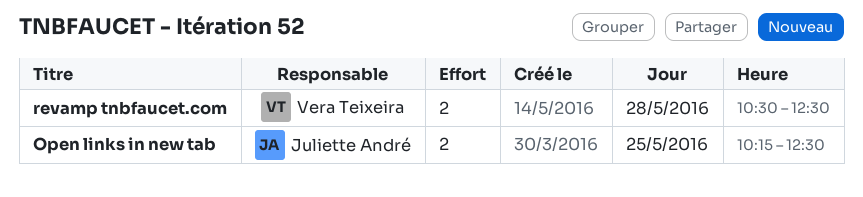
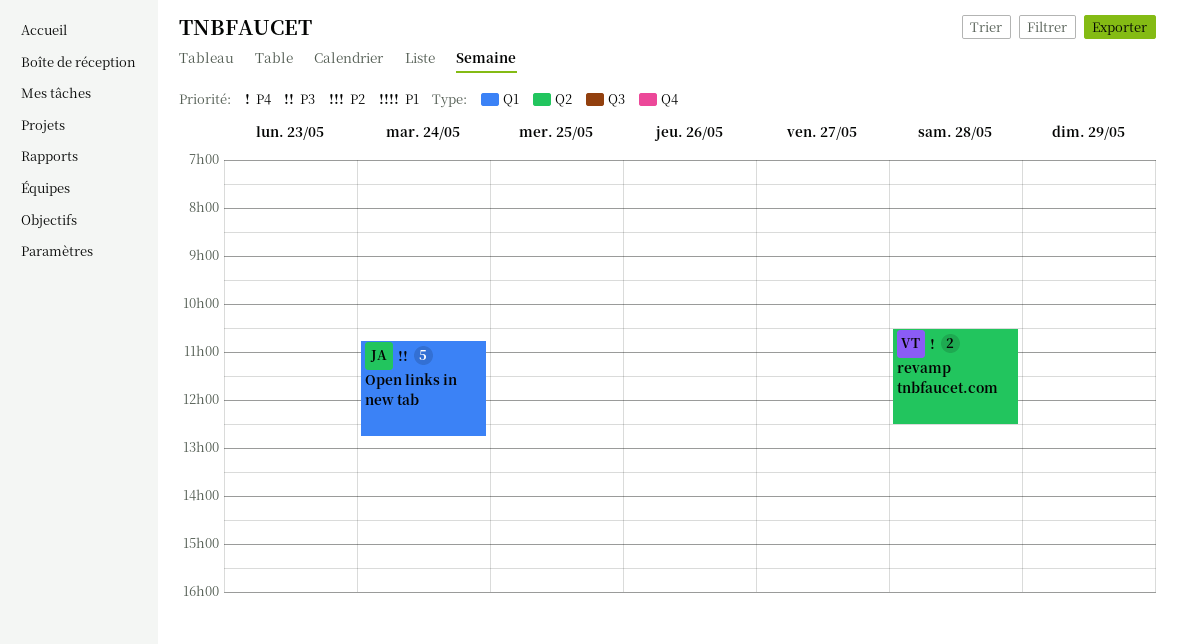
Open links in new tab, estimate: 2 -> 5
Open links in new tab, day: May 25 -> May 24
Open links in new tab, begins: 10:15 -> 10:45
Open links in new tab, ends: 12:30 -> 12:45

